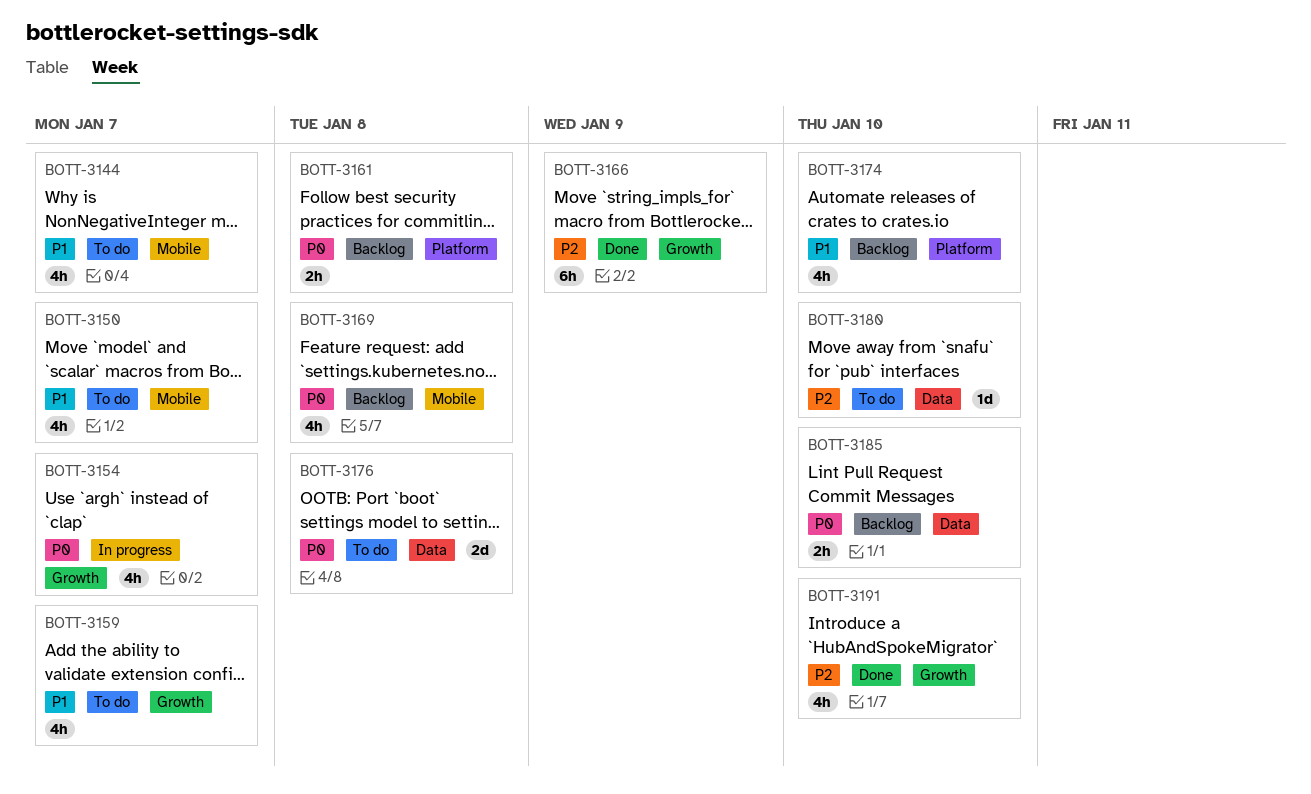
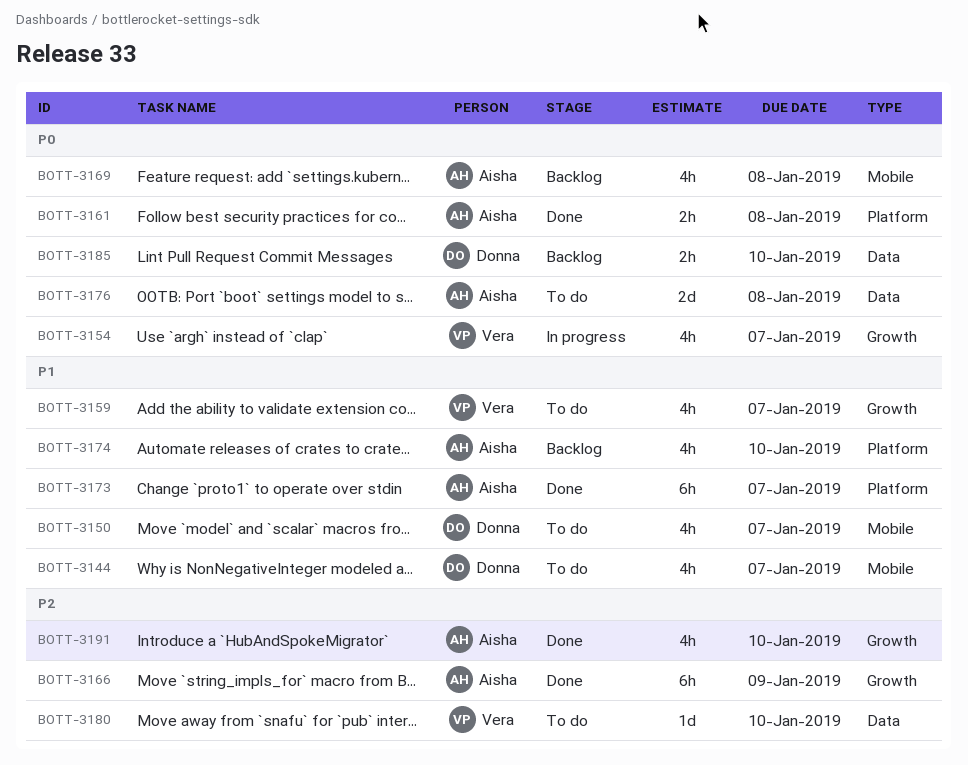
BOTT-3161, status: Backlog -> Done
BOTT-3173: none -> present

